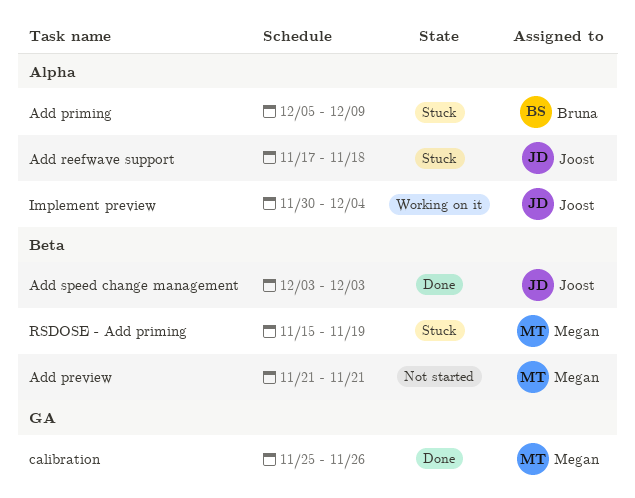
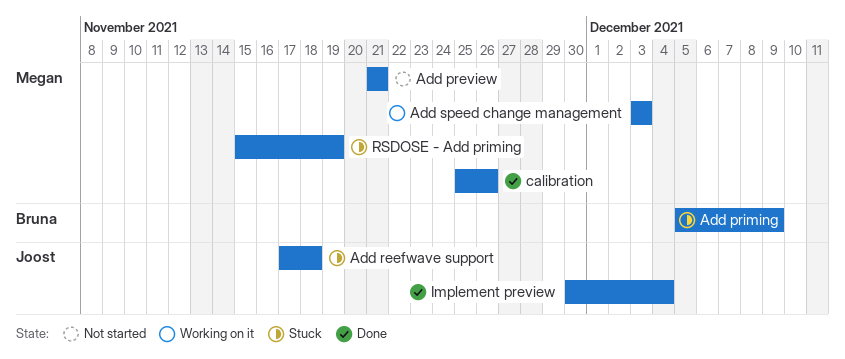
Add speed change management, status: Done -> Working on it
Add speed change management, owner: Joost -> Megan
Implement preview, status: Working on it -> Done

